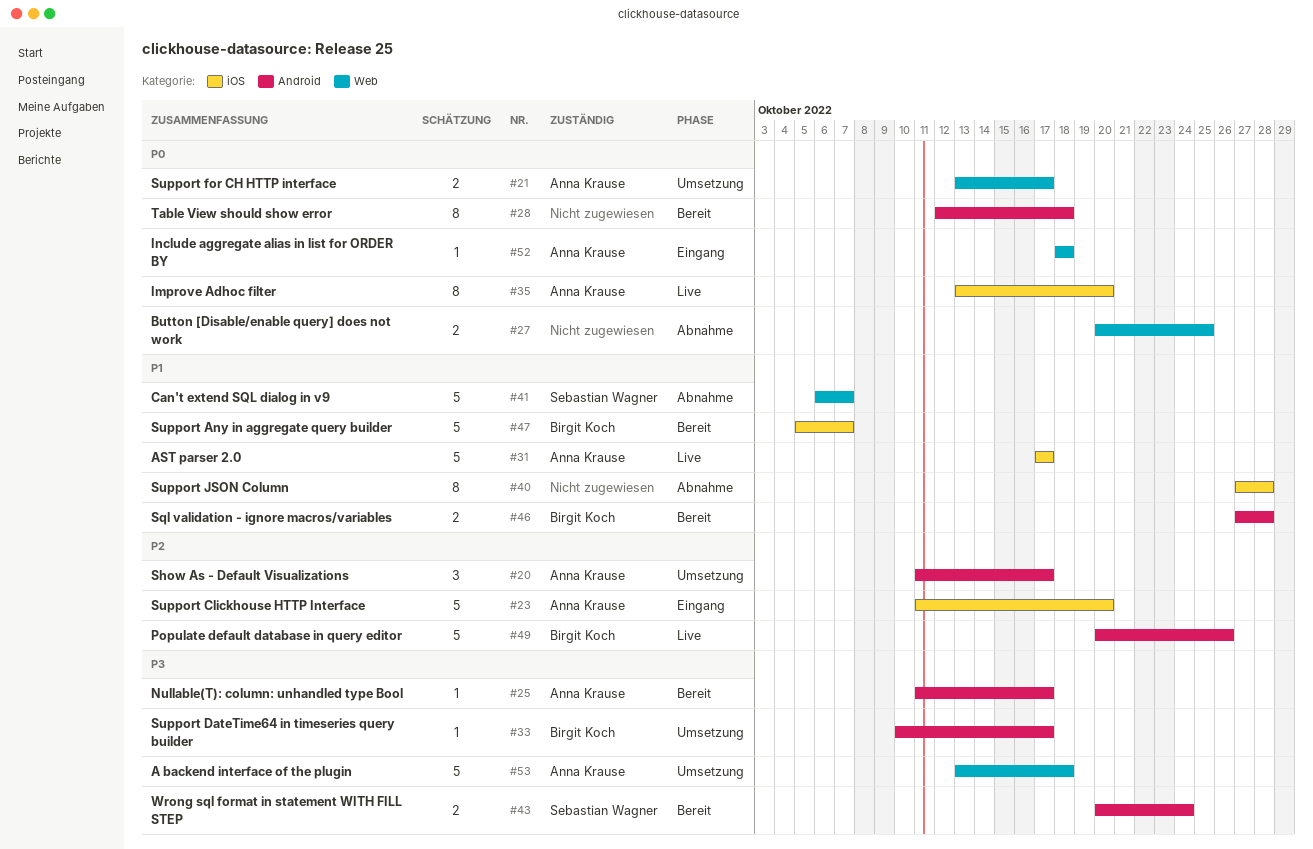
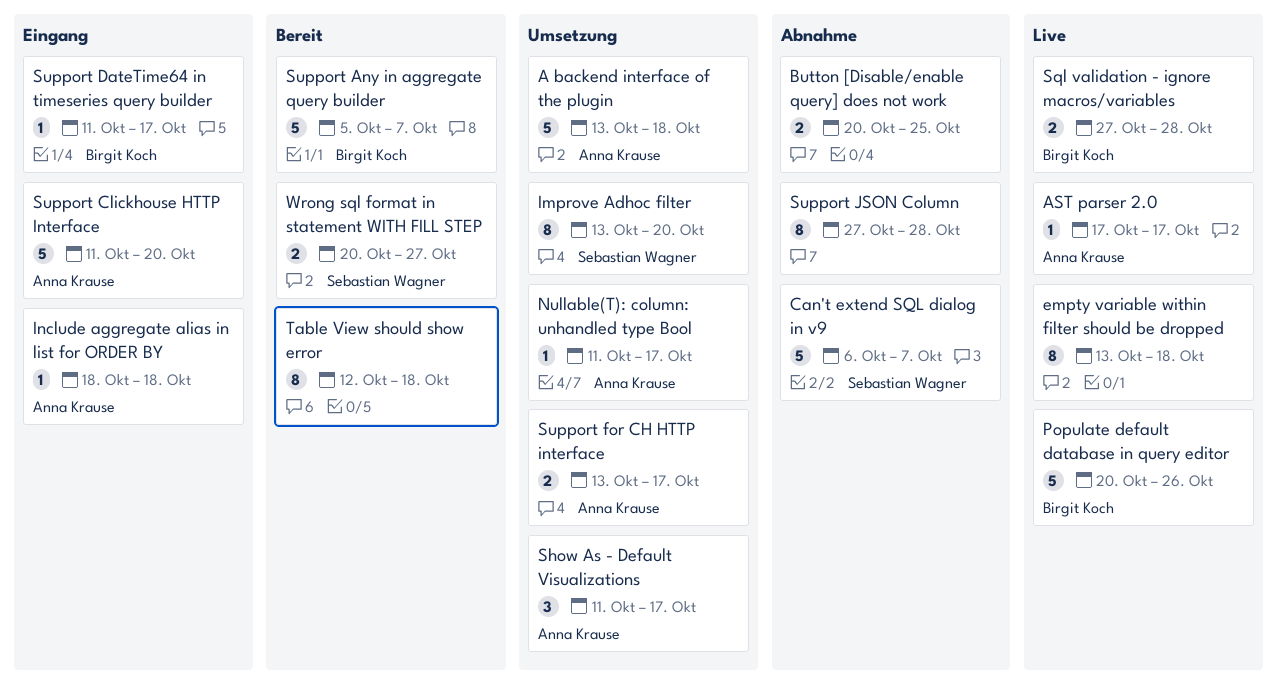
AST parser 2.0, estimate: 5 -> 1
empty variable within filter should be dropped: none -> present
Improve Adhoc filter, status: Live -> Umsetzung
Improve Adhoc filter, owner: Anna Krause -> Sebastian Wagner
Nullable(T): column: unhandled type Bool, status: Bereit -> Umsetzung
Sql validation - ignore macros/variables, status: Bereit -> Live
Support DateTime64 in timeseries query builder, status: Umsetzung -> Eingang
Support DateTime64 in timeseries query builder, start: Oct 10 -> Oct 11
Wrong sql format in statement WITH FILL STEP, due: Oct 24 -> Oct 27

